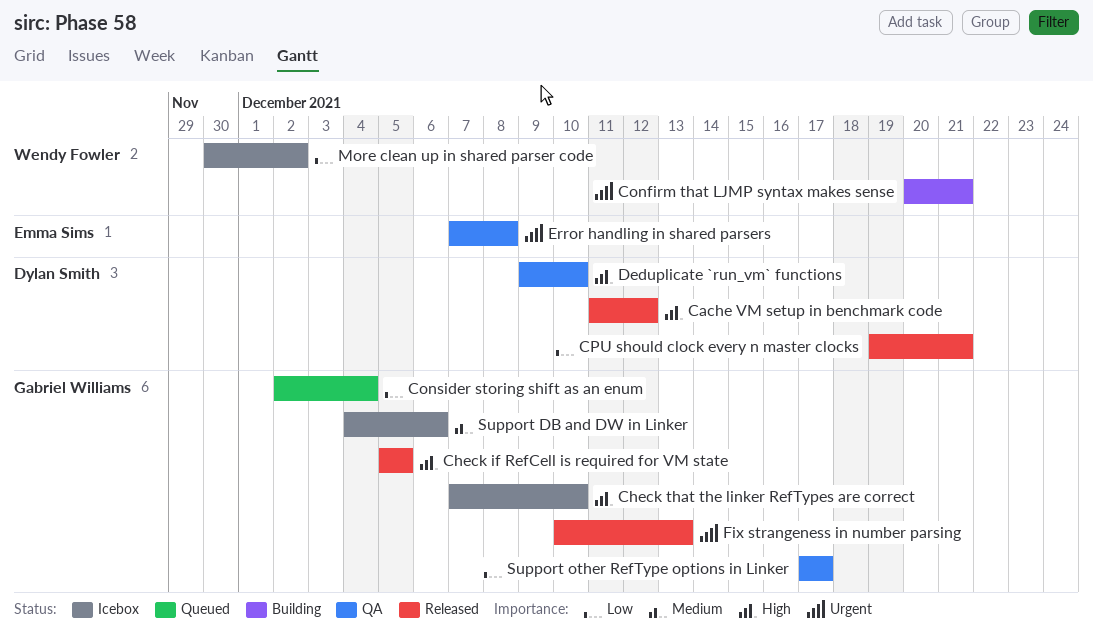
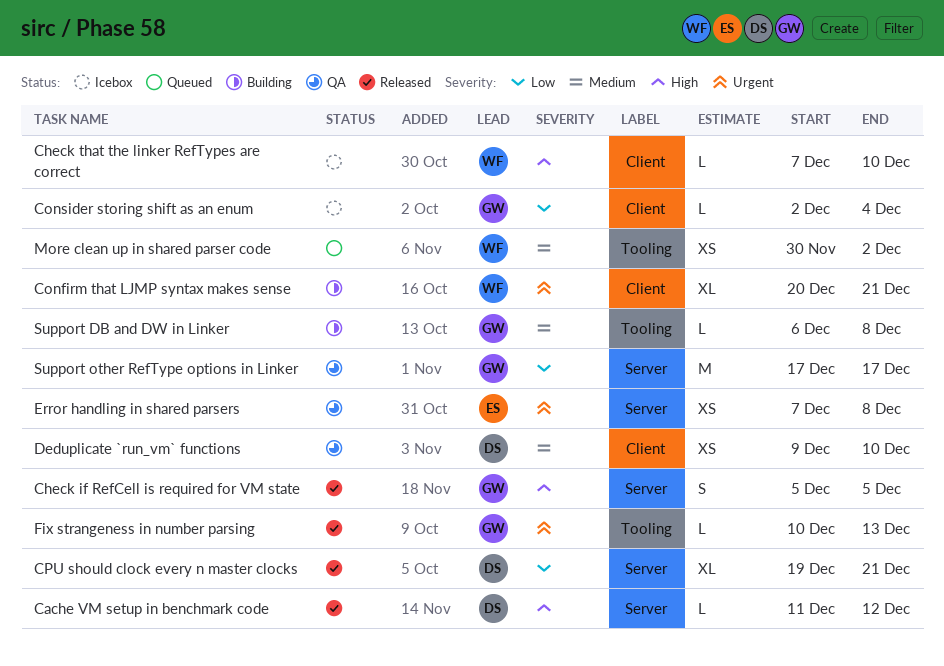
Check that the linker RefTypes are correct, owner: Gabriel Williams -> Wendy Fowler
Consider storing shift as an enum, status: Queued -> Icebox
Deduplicate `run_vm` functions, priority: High -> Medium
More clean up in shared parser code, status: Icebox -> Queued
More clean up in shared parser code, priority: Low -> Medium
Support DB and DW in Linker, status: Icebox -> Building
Support DB and DW in Linker, start: Dec 4 -> Dec 6
Support DB and DW in Linker, due: Dec 6 -> Dec 8

